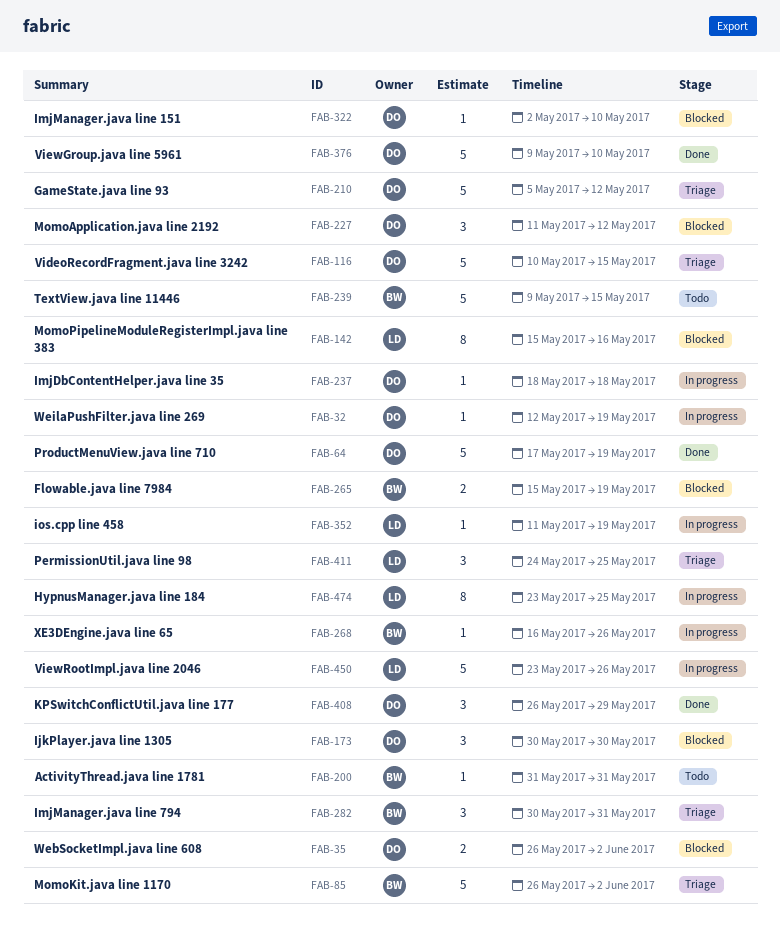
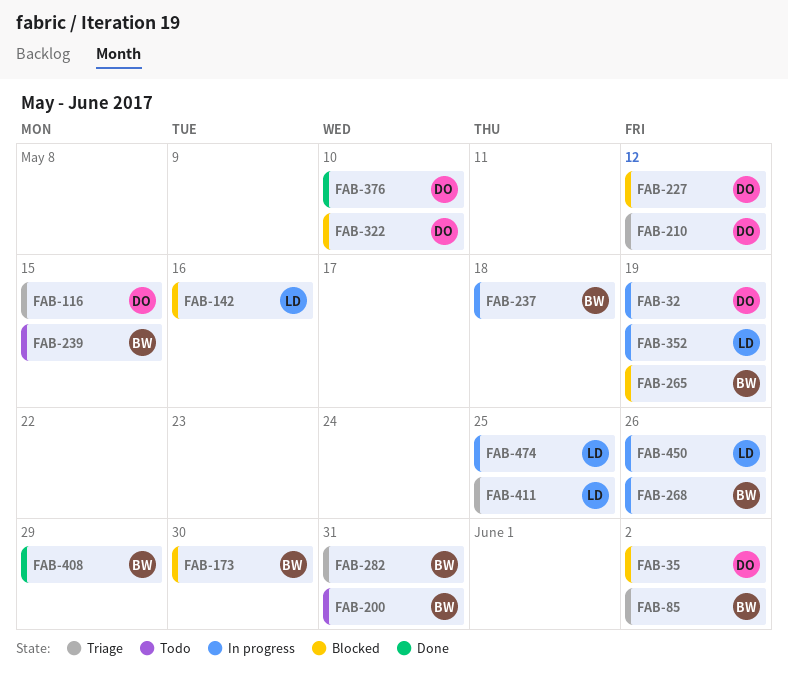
FAB-64: present -> none
FAB-173, owner: DO -> BW
FAB-237, owner: DO -> BW
FAB-408, owner: DO -> BW

